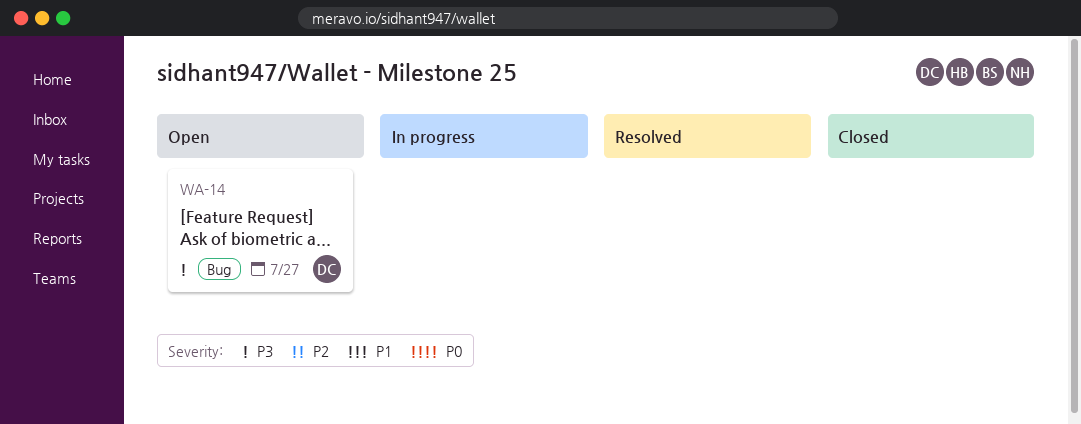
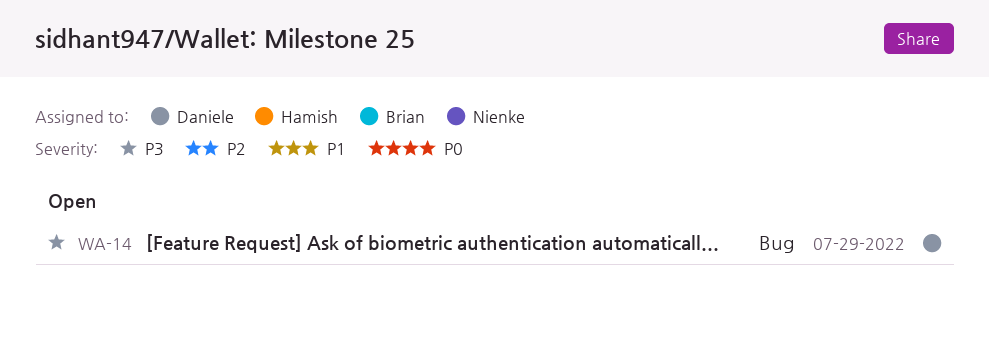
WA-14, due: Jul 27 -> Jul 29

